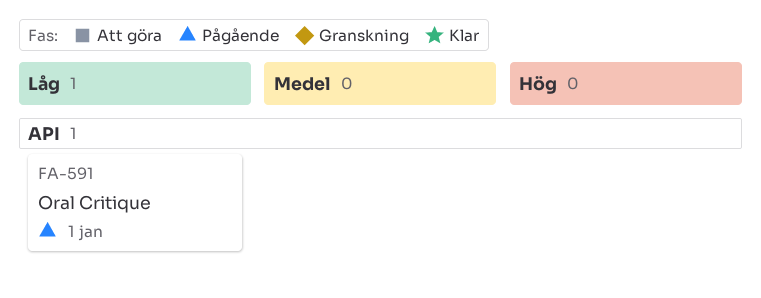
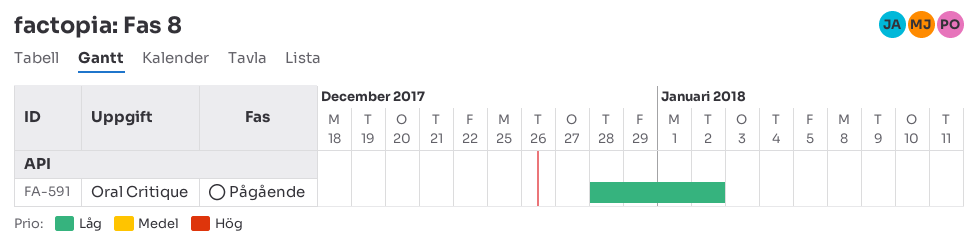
FA-591, due: Jan 1 -> Jan 2

